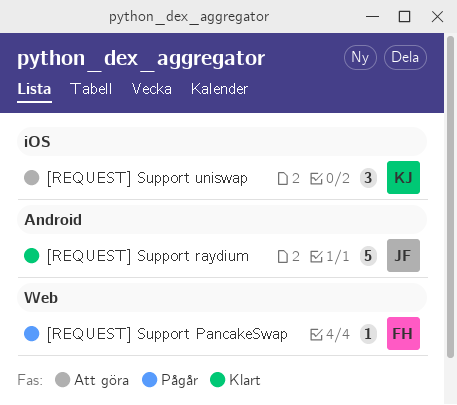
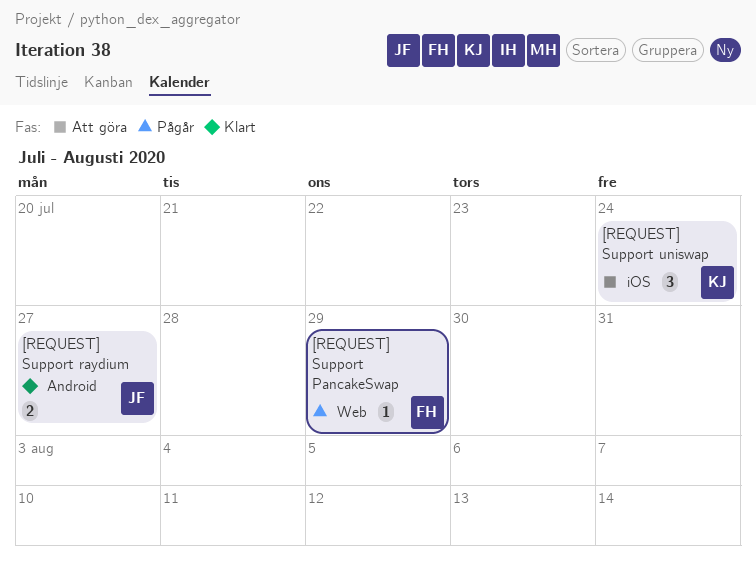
[REQUEST] Support raydium, estimate: 5 -> 2

